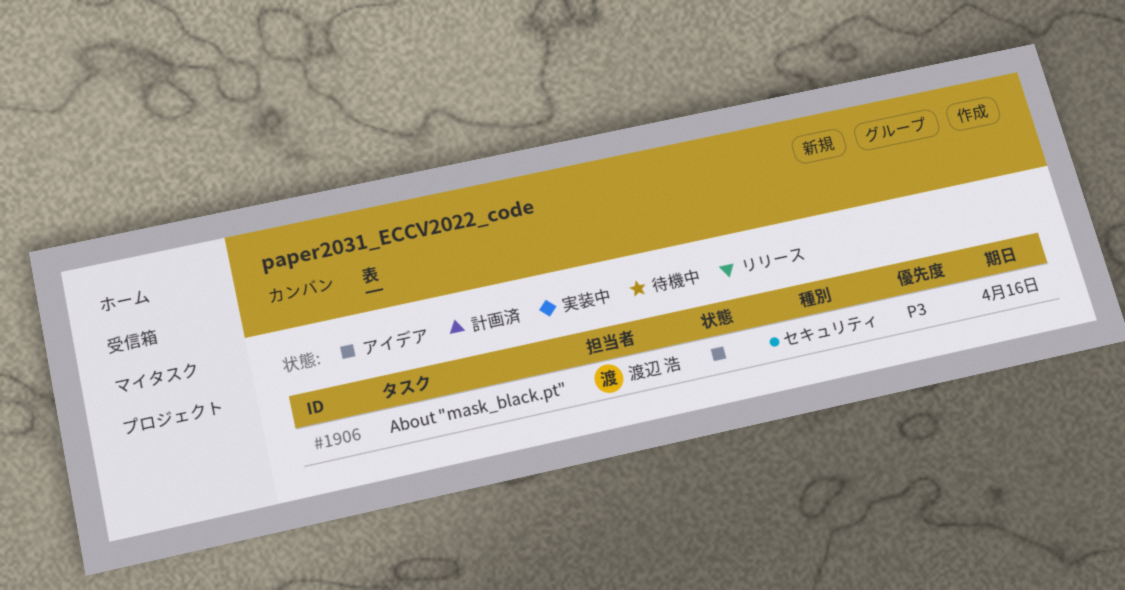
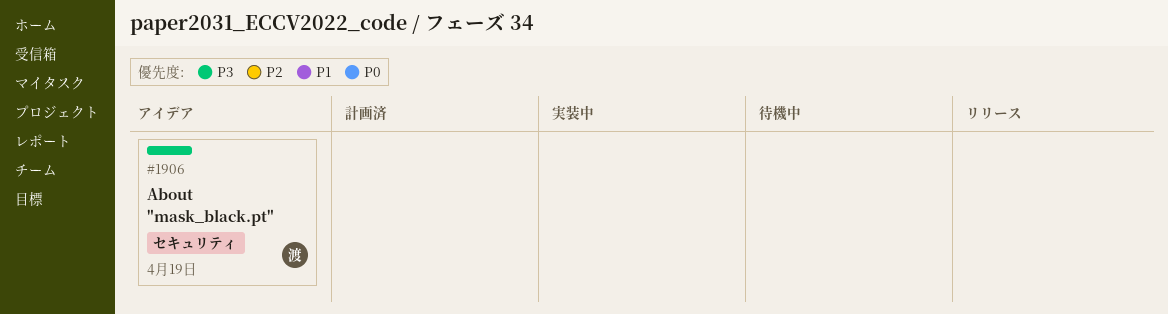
#1906, due: Apr 16 -> Apr 19

